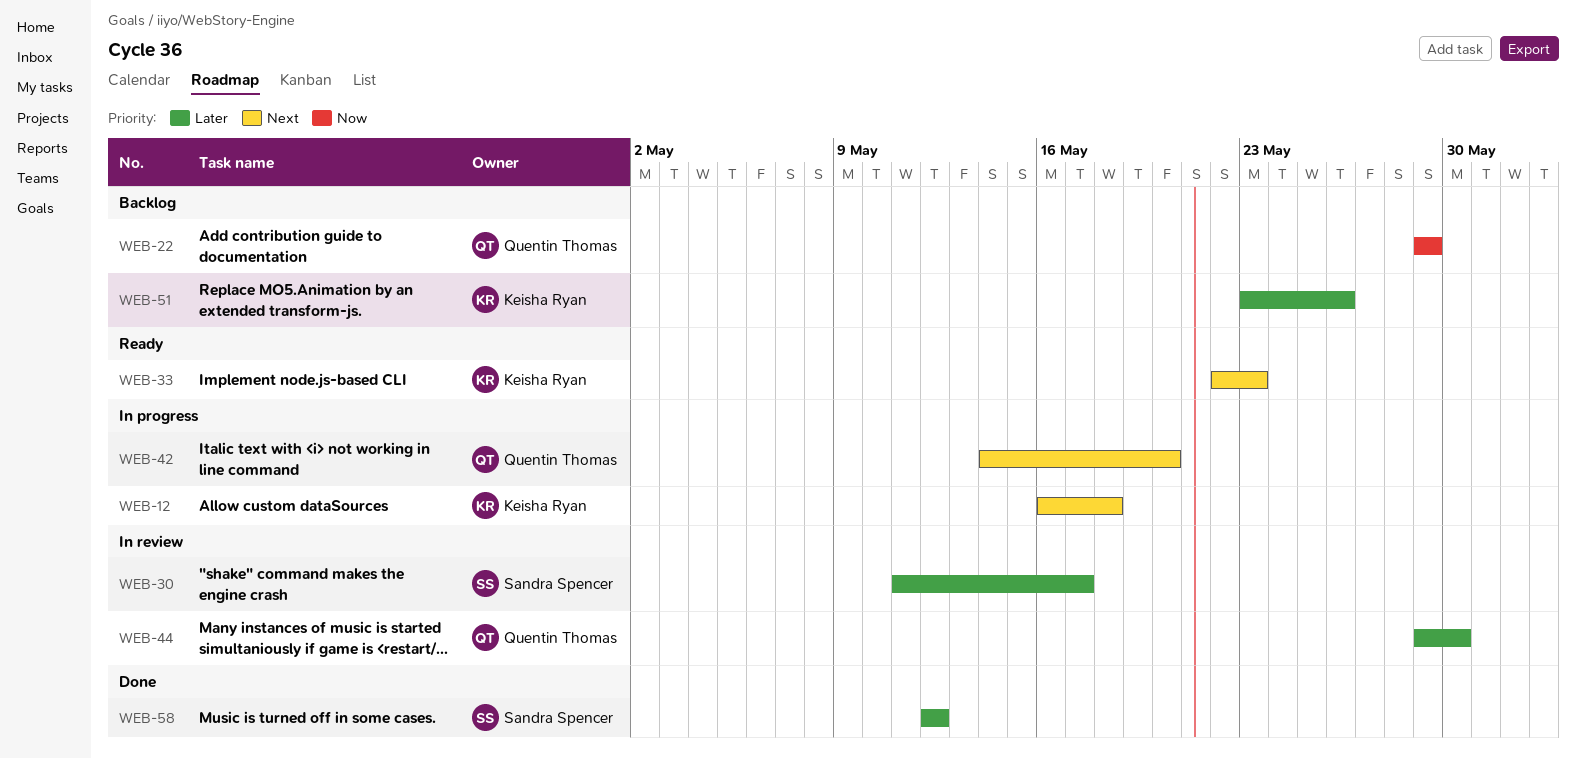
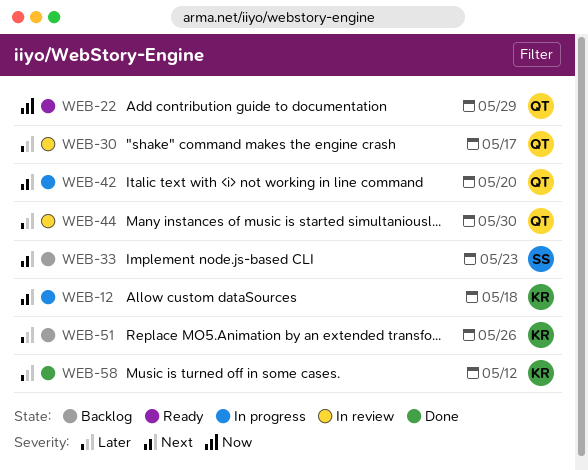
WEB-22, status: Backlog -> Ready
WEB-30, owner: Sandra Spencer -> Quentin Thomas
WEB-33, status: Ready -> Backlog
WEB-33, owner: Keisha Ryan -> Sandra Spencer
WEB-58, owner: Sandra Spencer -> Keisha Ryan

